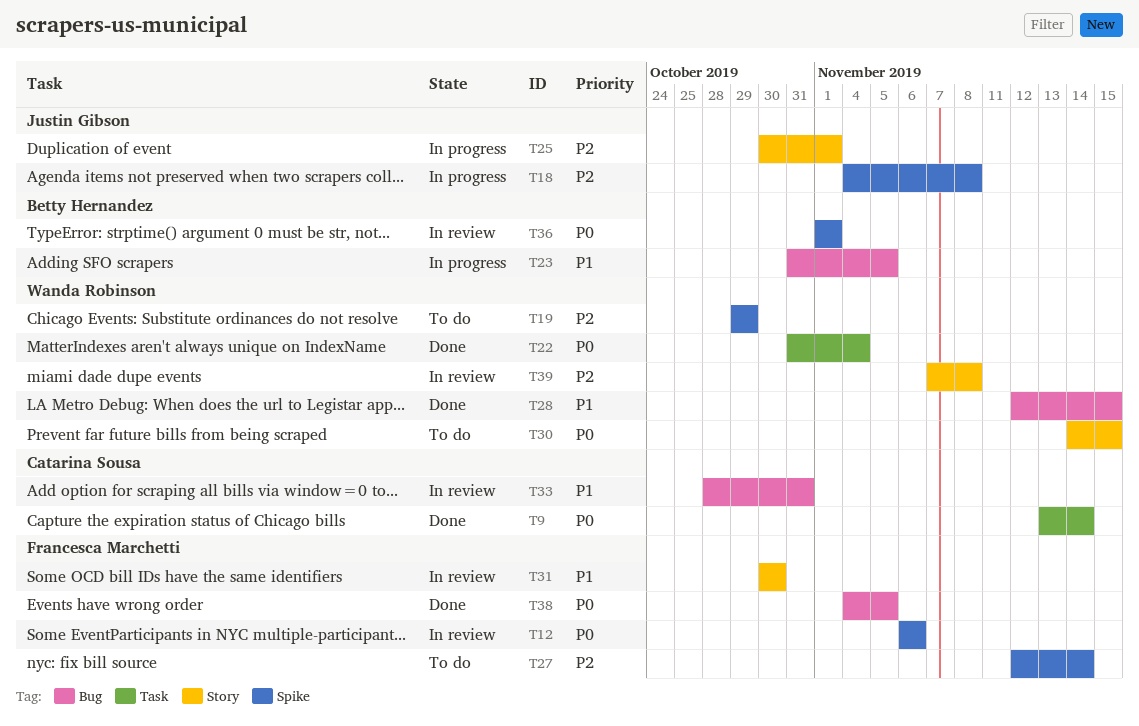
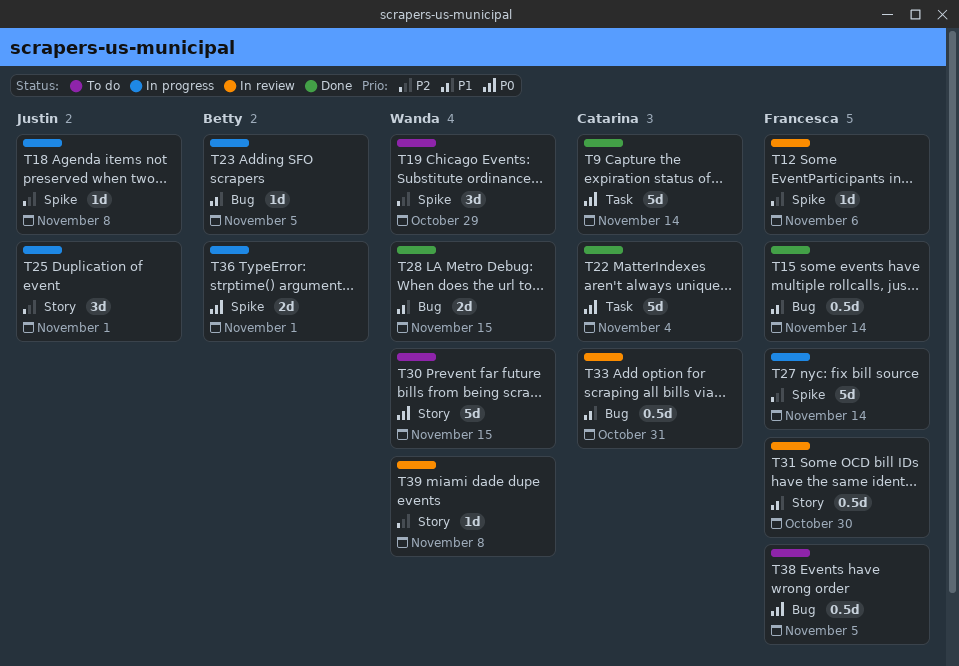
T12, priority: P0 -> P2
T15: none -> present
T22, owner: Wanda Robinson -> Catarina Sousa
T27, status: To do -> In progress
T36, status: In review -> In progress
T38, status: Done -> To do

